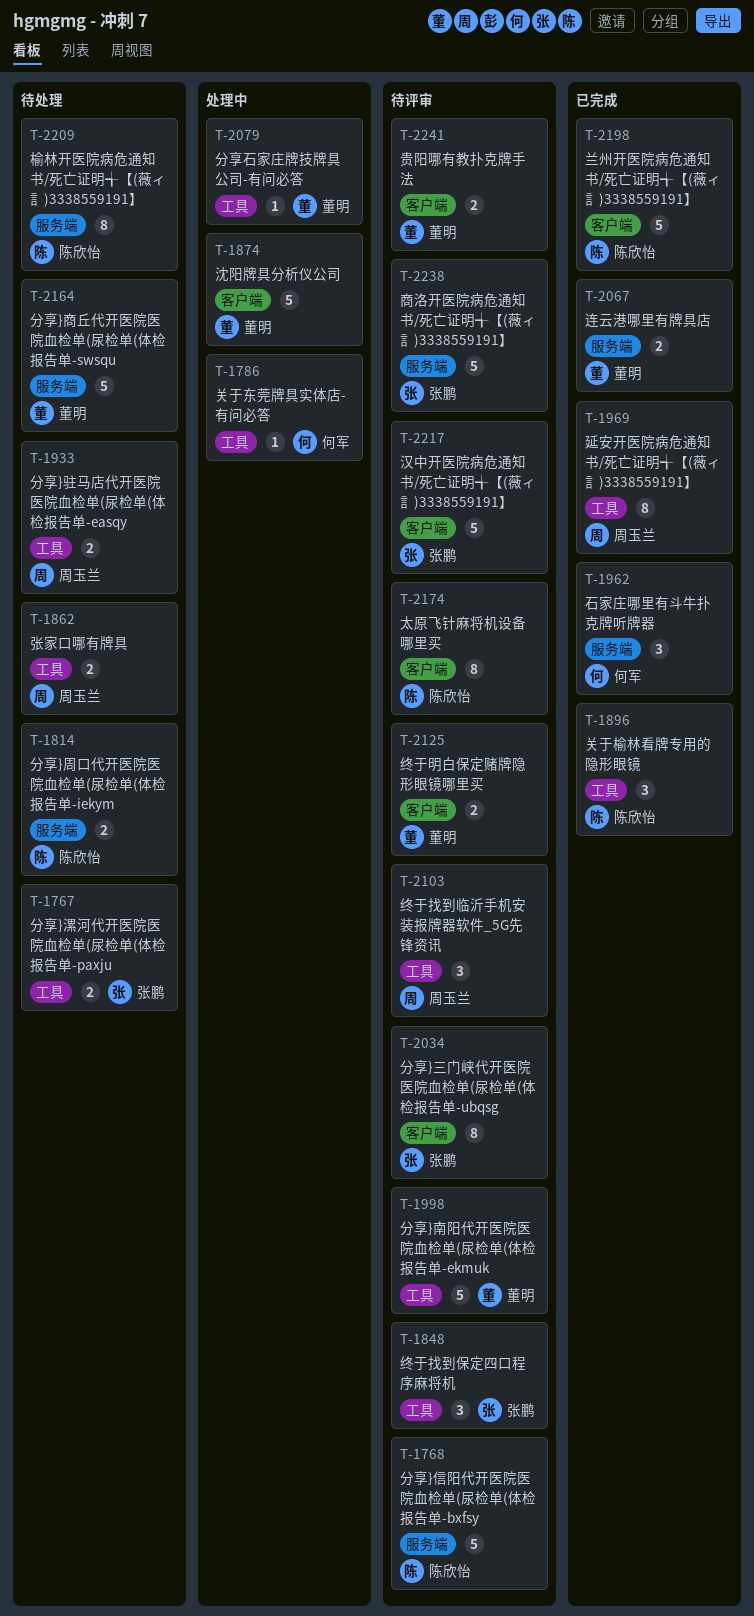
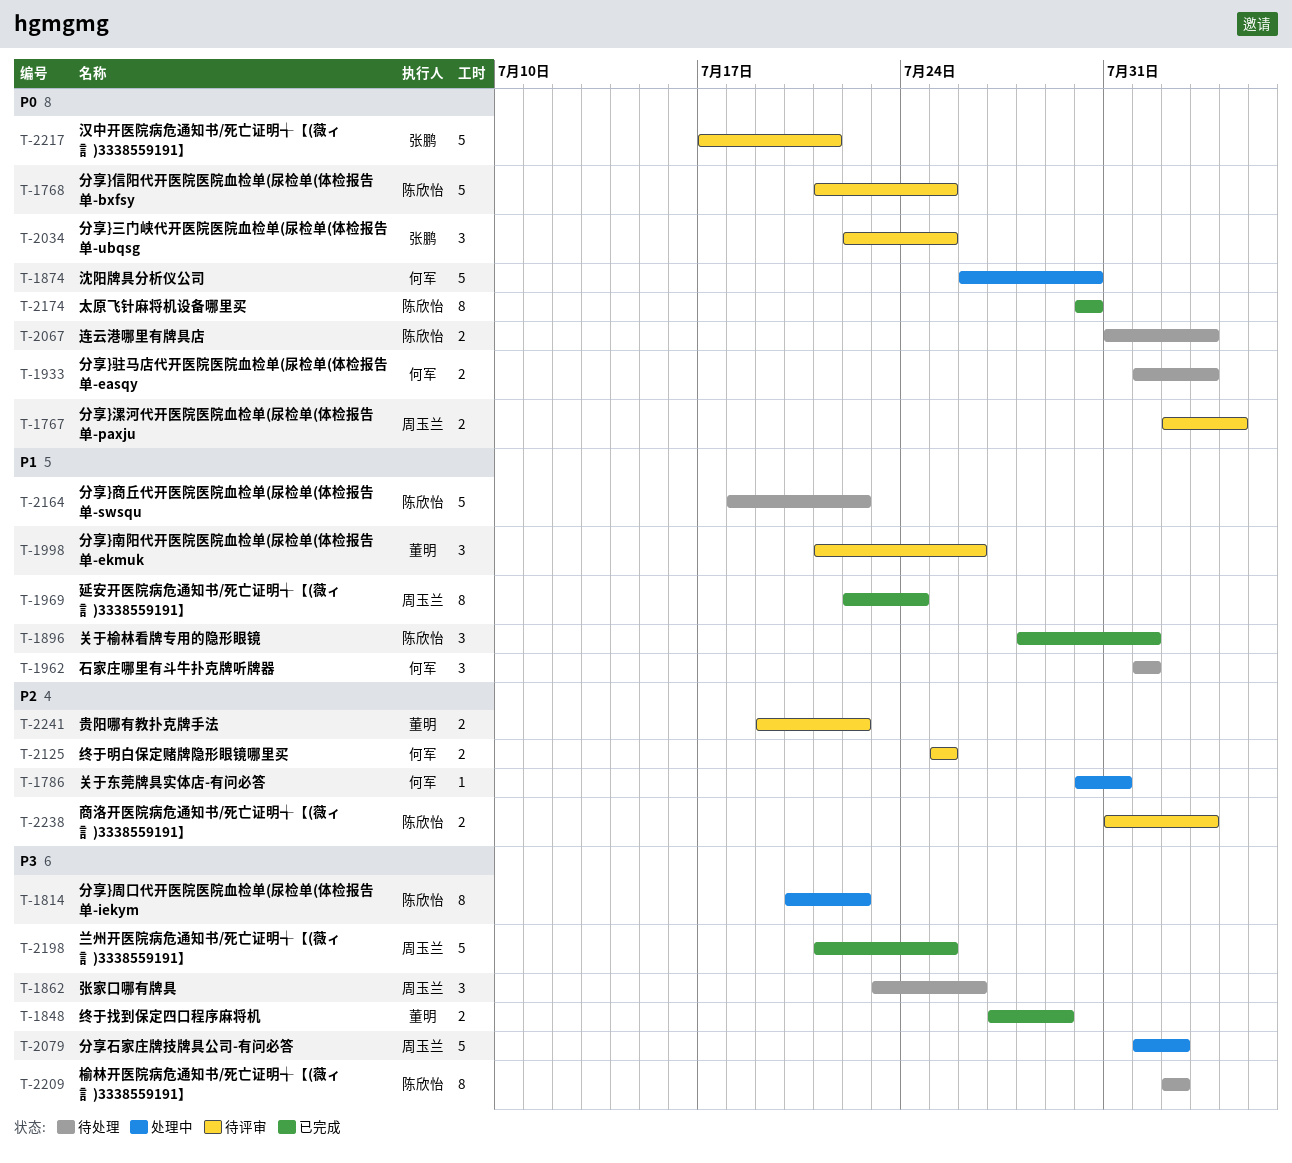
T-1767, status: 待处理 -> 待评审
T-1767, owner: 张鹏 -> 周玉兰
T-1814, status: 待处理 -> 处理中
T-1814, estimate: 2 -> 8
T-1848, status: 待评审 -> 已完成
T-1848, owner: 张鹏 -> 董明
T-1848, estimate: 3 -> 2
T-1862, estimate: 2 -> 3
T-1874, owner: 董明 -> 何军
T-1933, owner: 周玉兰 -> 何军
T-1962, status: 已完成 -> 待处理
T-1998, estimate: 5 -> 3
T-2034, estimate: 8 -> 3
T-2067, status: 已完成 -> 待处理
T-2067, owner: 董明 -> 陈欣怡
T-2079, owner: 董明 -> 周玉兰
T-2079, estimate: 1 -> 5
T-2103: present -> none
T-2125, owner: 董明 -> 何军
T-2164, owner: 董明 -> 陈欣怡
T-2174, status: 待评审 -> 已完成
T-2198, owner: 陈欣怡 -> 周玉兰
T-2238, owner: 张鹏 -> 陈欣怡
T-2238, estimate: 5 -> 2

